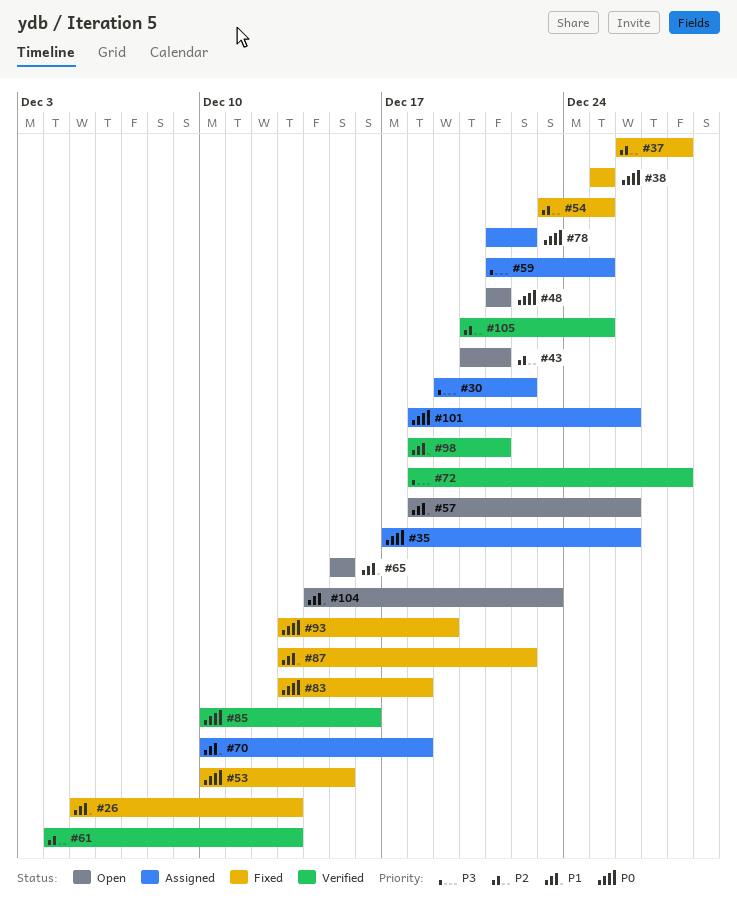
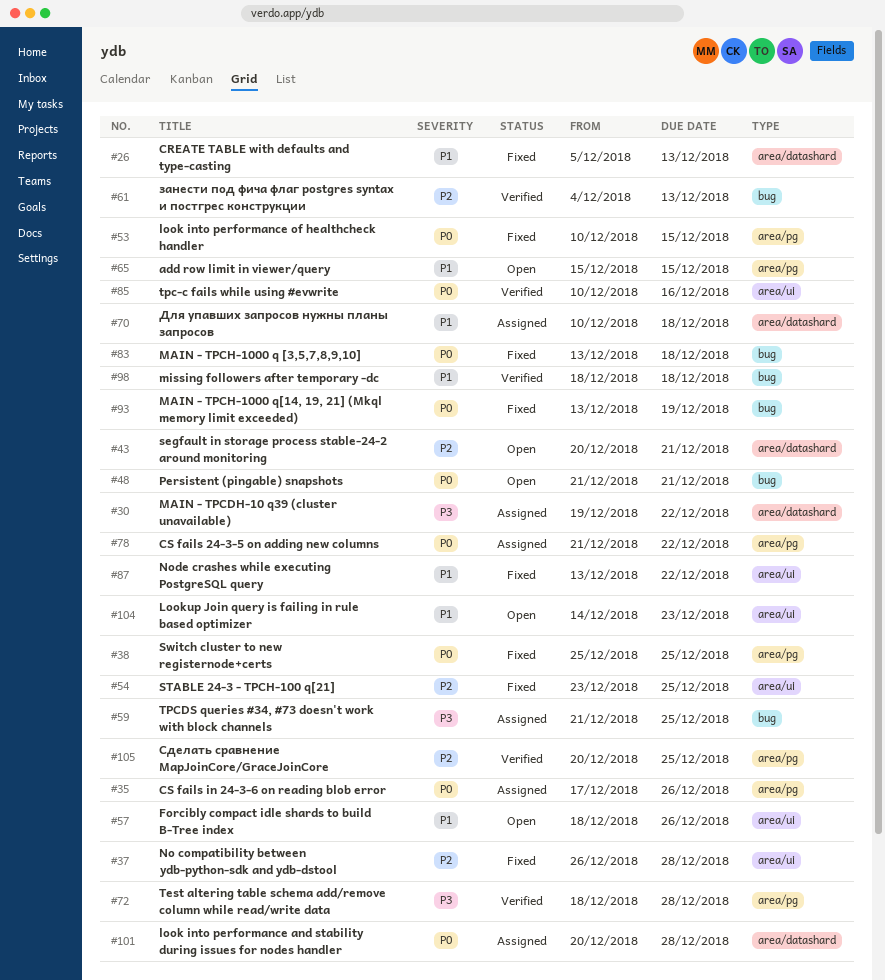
#98, due: Dec 21 -> Dec 18
#101, start: Dec 18 -> Dec 20
#101, due: Dec 26 -> Dec 28

